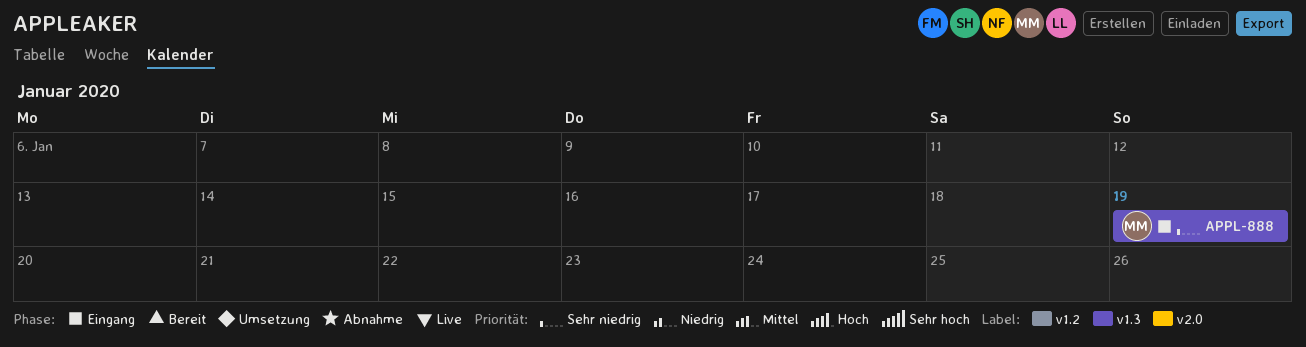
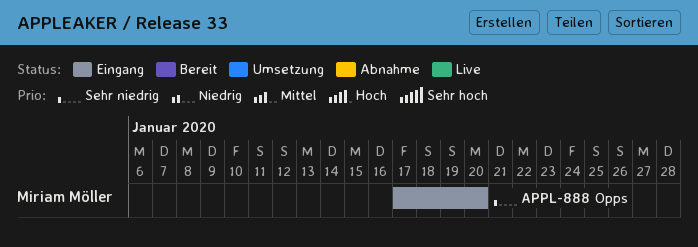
APPL-888, start: Jan 19 -> Jan 17
APPL-888, due: Jan 19 -> Jan 20

